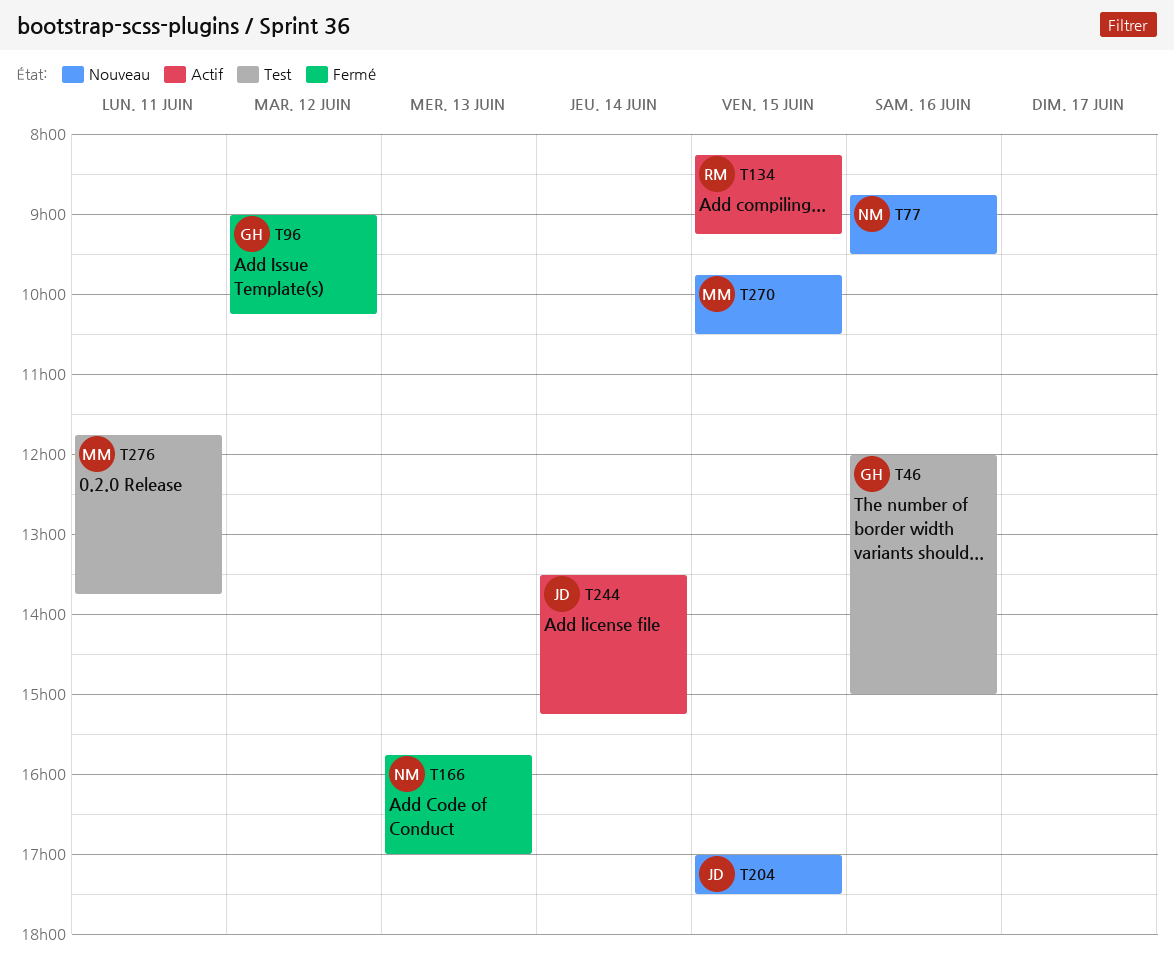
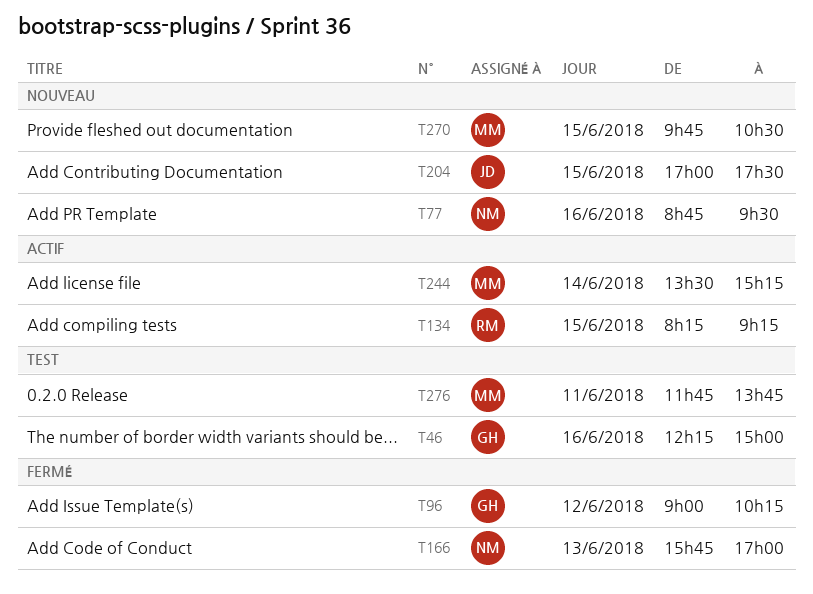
T46, begins: 12:00 -> 12:15
T244, owner: JD -> MM

